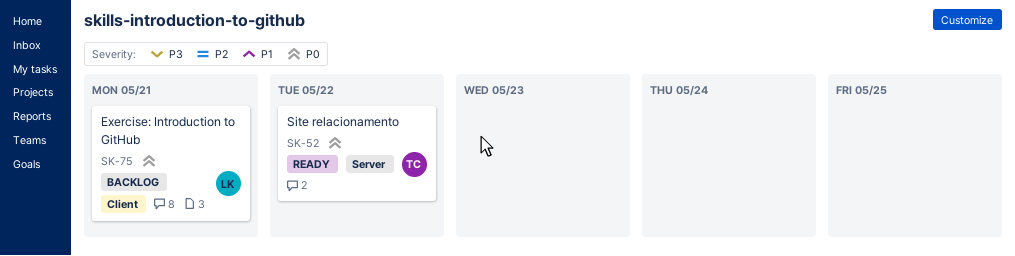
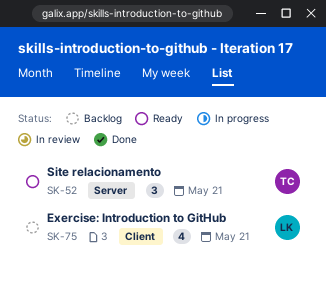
SK-52, due: May 22 -> May 21

